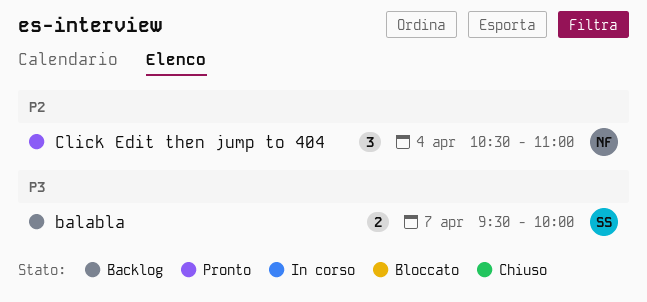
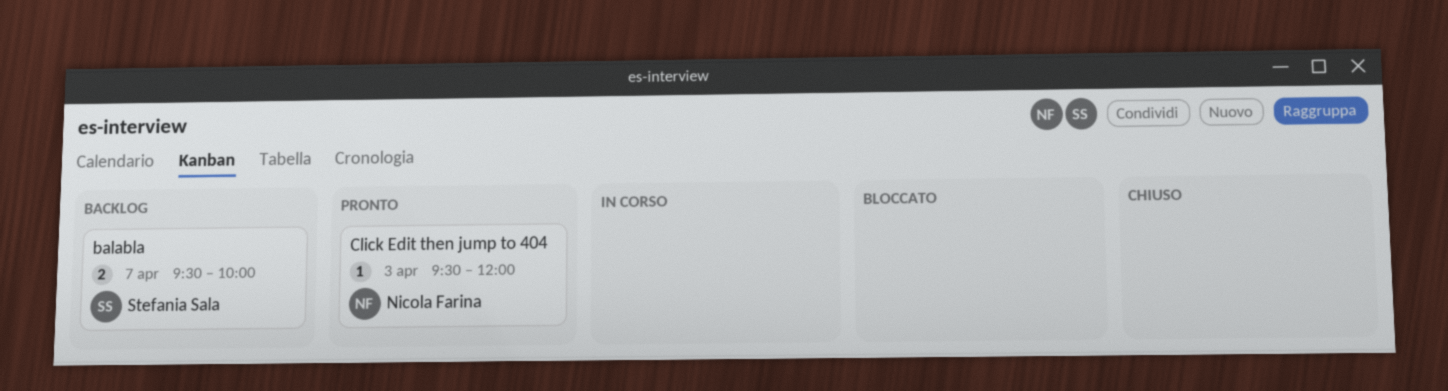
Click Edit then jump to 404, estimate: 3 -> 1
Click Edit then jump to 404, day: Apr 4 -> Apr 3
Click Edit then jump to 404, begins: 10:30 -> 09:30
Click Edit then jump to 404, ends: 11:00 -> 12:00

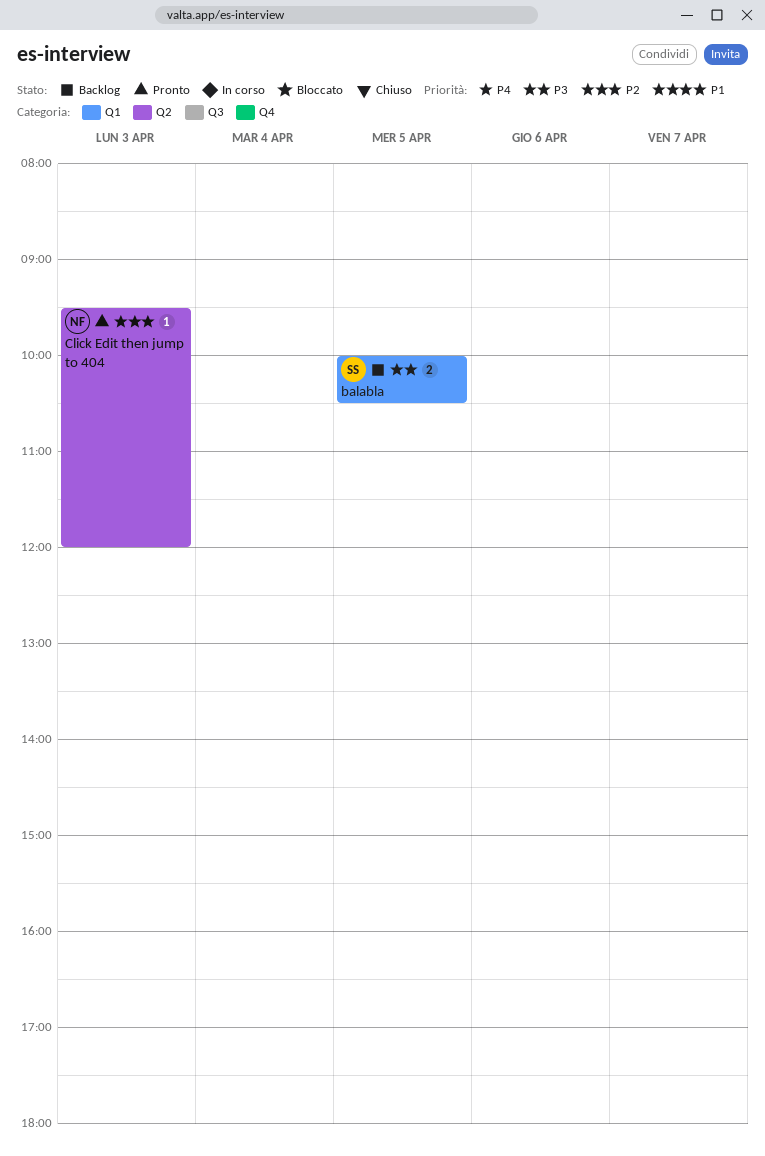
balabla, day: Apr 7 -> Apr 5
balabla, begins: 09:30 -> 10:00
balabla, ends: 10:00 -> 10:30

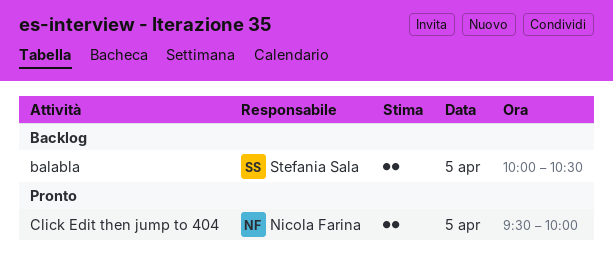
Click Edit then jump to 404, estimate: 1 -> 2
Click Edit then jump to 404, day: Apr 3 -> Apr 5
Click Edit then jump to 404, ends: 12:00 -> 10:00

